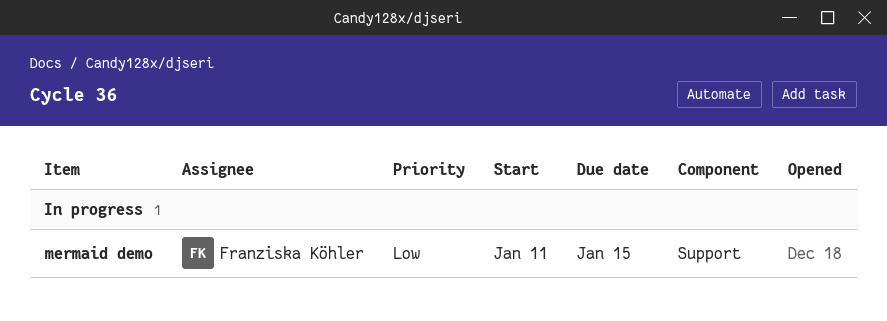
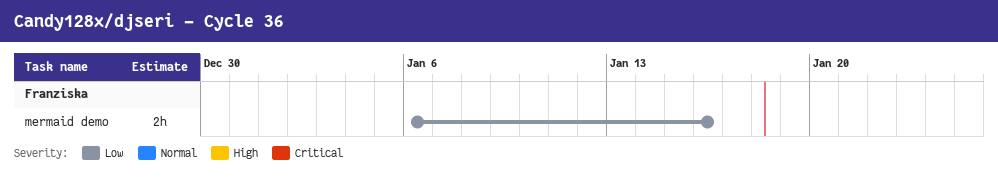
mermaid demo, start: Jan 11 -> Jan 6
mermaid demo, due: Jan 15 -> Jan 16

